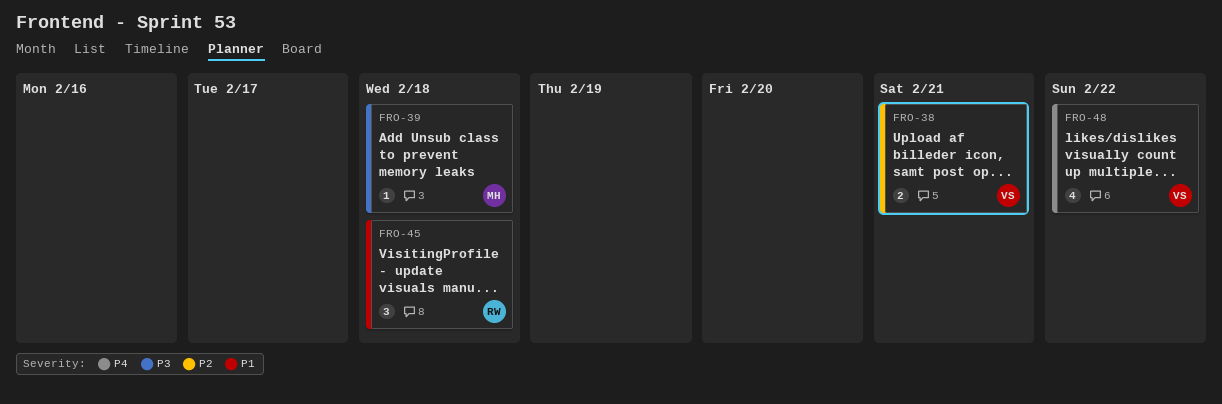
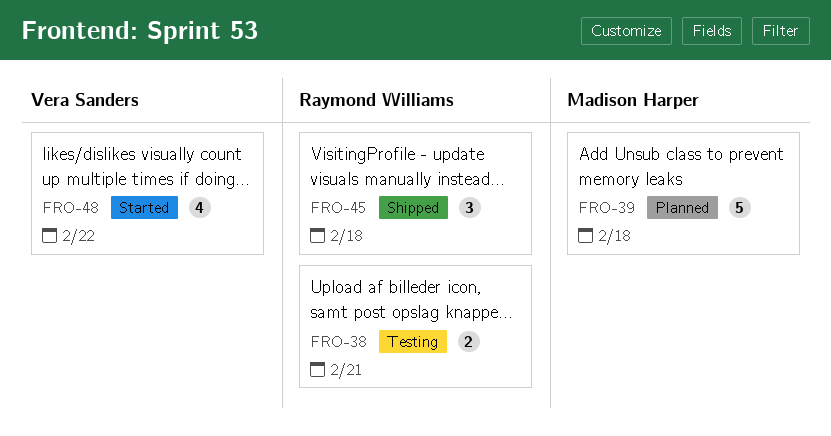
FRO-38, owner: Vera Sanders -> Raymond Williams
FRO-39, estimate: 1 -> 5

